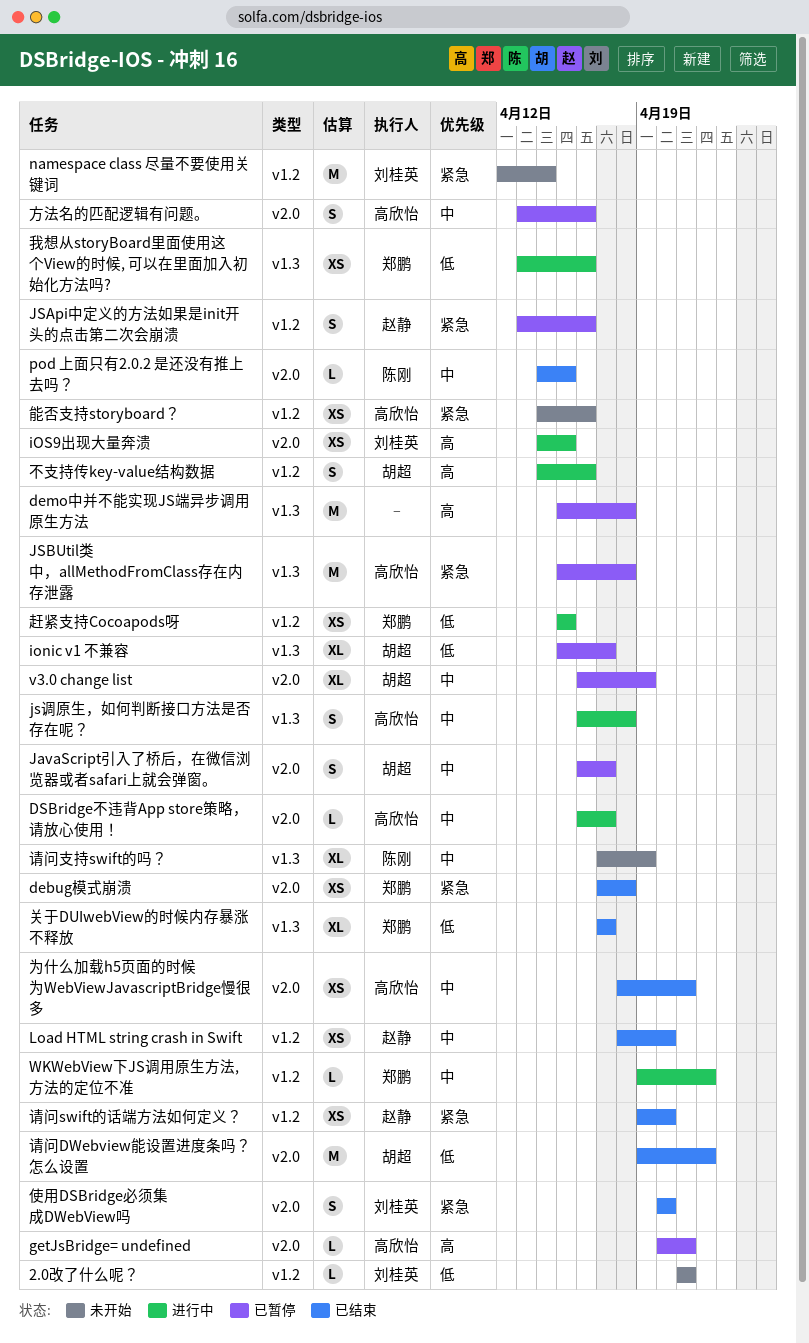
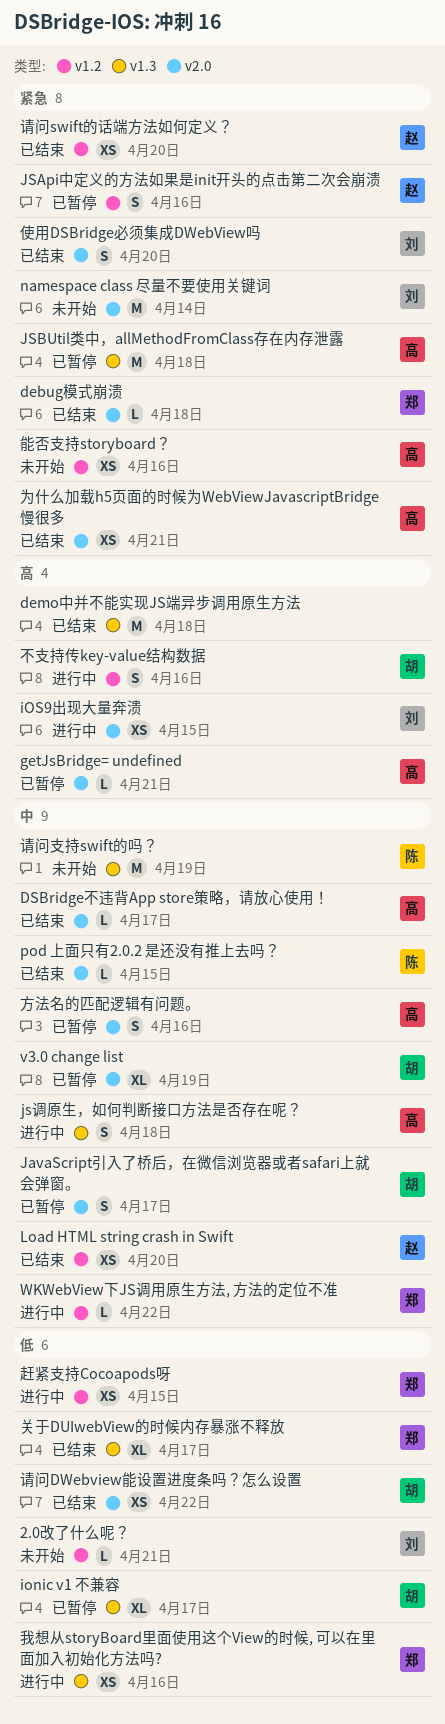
debug模式崩溃, estimate: XS -> L
demo中并不能实现JS端异步调用原生方法, status: 已暂停 -> 已结束
DSBridge不违背App store策略，请放心使用！, status: 进行中 -> 已结束
namespace class 尽量不要使用关键词, label: v1.2 -> v2.0
为什么加载h5页面的时候为WebViewJavascriptBridge慢很多, priority: 中 -> 紧急
请问DWebview能设置进度条吗？怎么设置, estimate: M -> XS
请问支持swift的吗？, estimate: XL -> M

